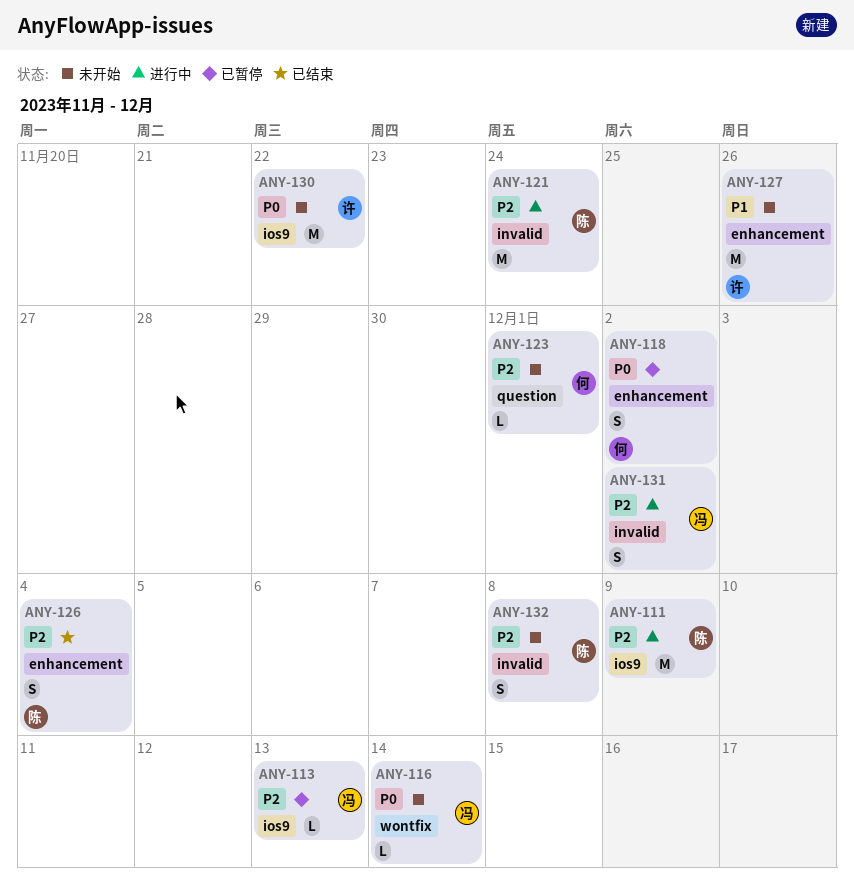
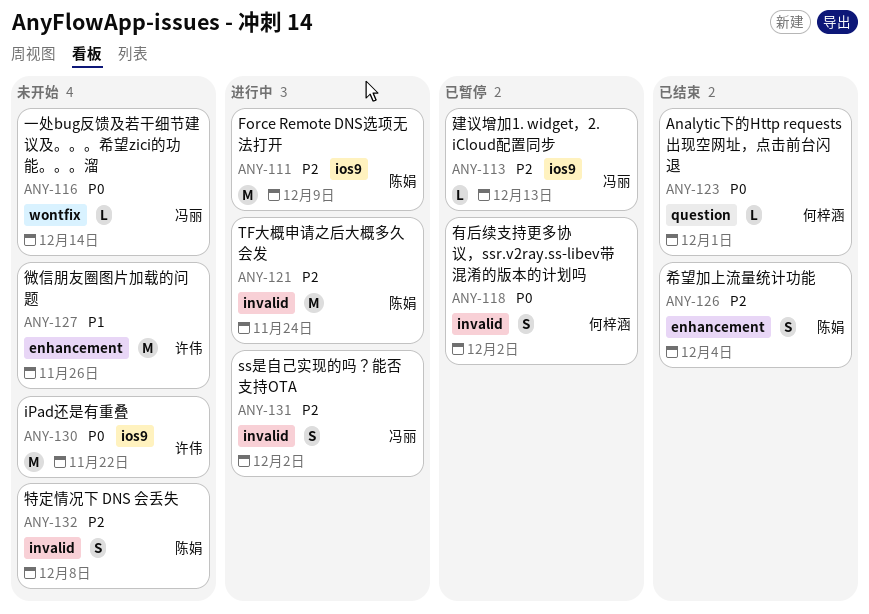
ANY-118, label: enhancement -> invalid
ANY-123, status: 未开始 -> 已结束
ANY-123, priority: P2 -> P0

